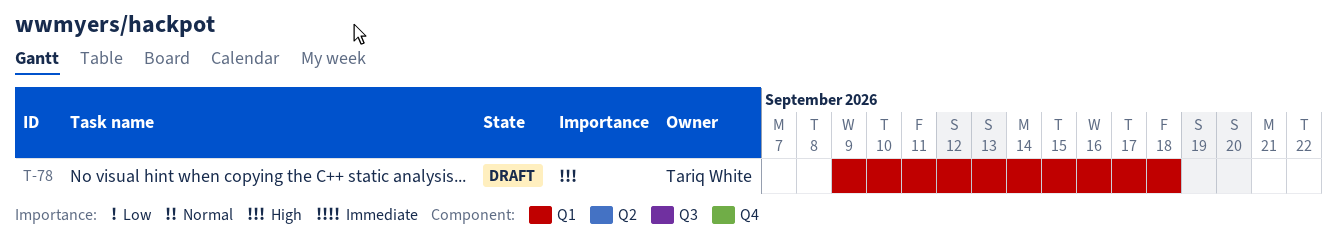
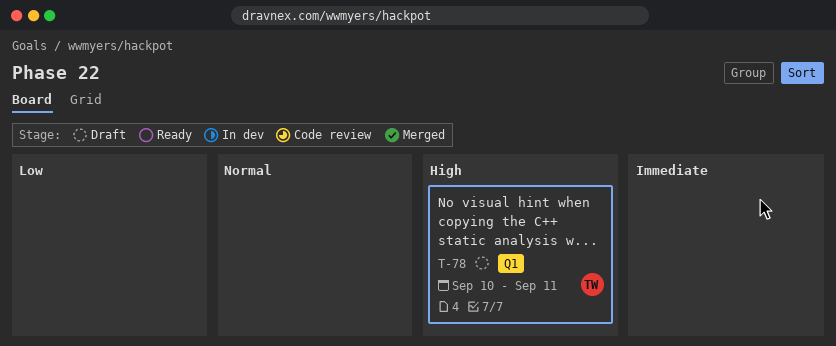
T-78, start: Sep 9 -> Sep 10
T-78, due: Sep 18 -> Sep 11

